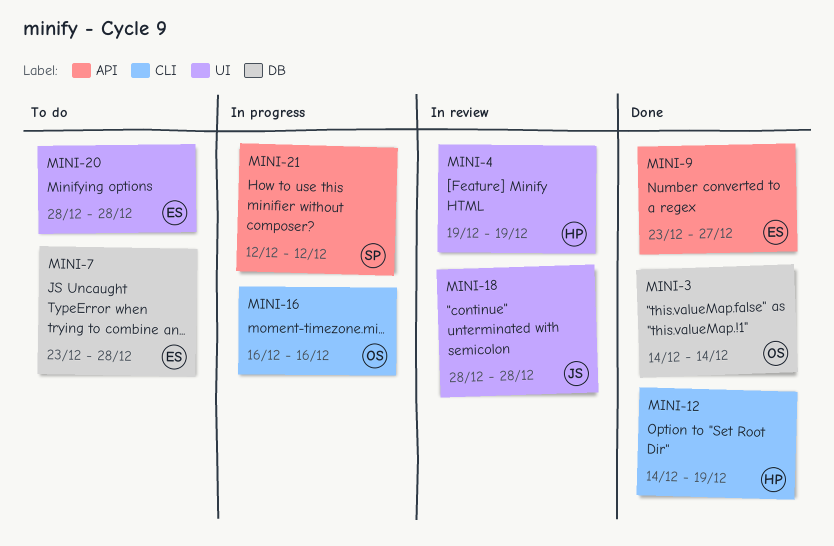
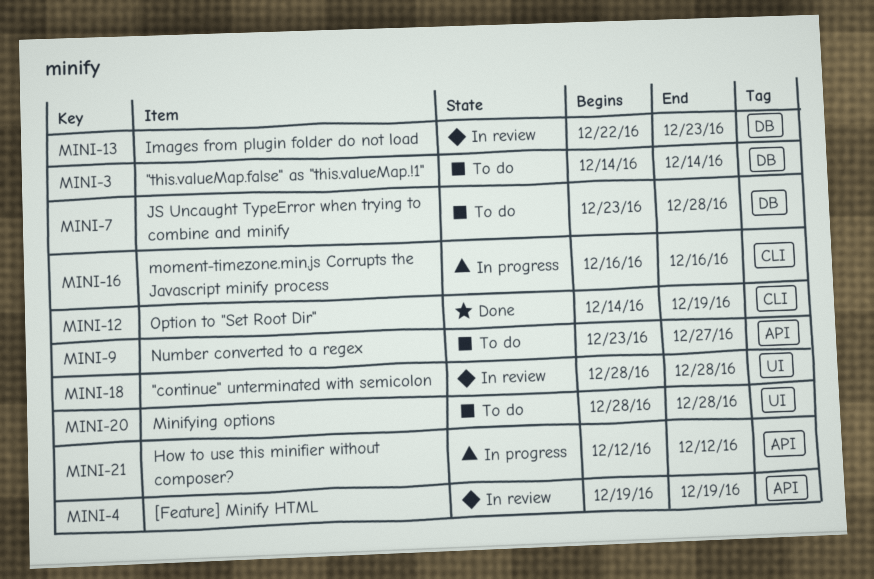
MINI-3, status: Done -> To do
MINI-4, label: UI -> API
MINI-9, status: Done -> To do
MINI-13: none -> present

